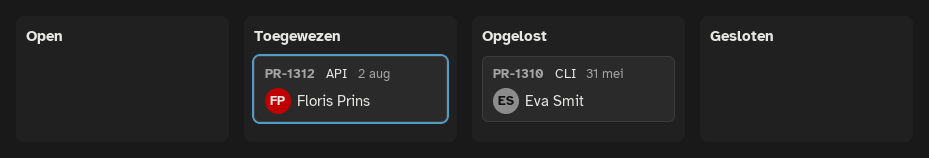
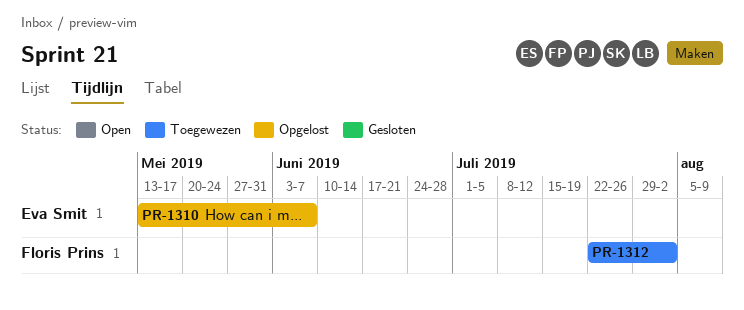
PR-1310, due: May 31 -> Jun 7

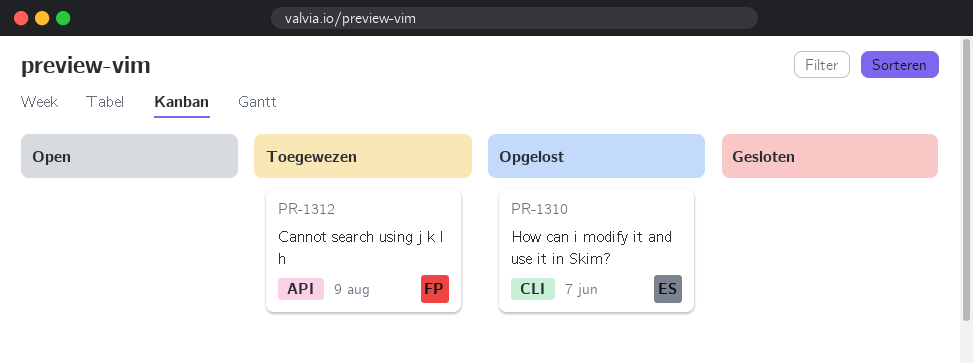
PR-1312, due: Aug 2 -> Aug 9

